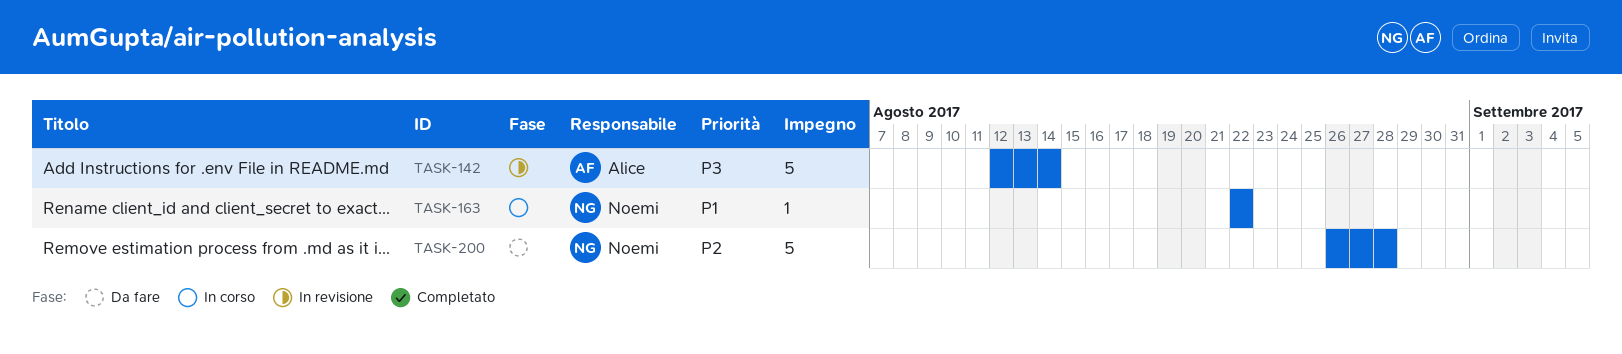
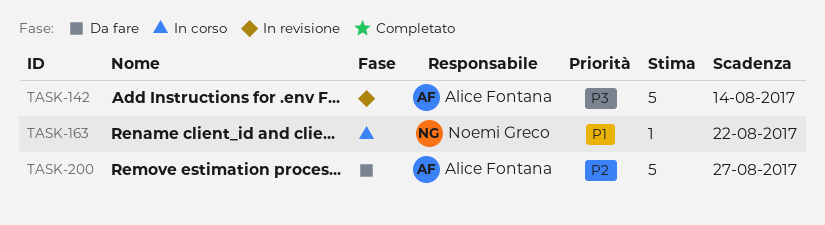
TASK-200, owner: Noemi Greco -> Alice Fontana
TASK-200, due: Aug 28 -> Aug 27

